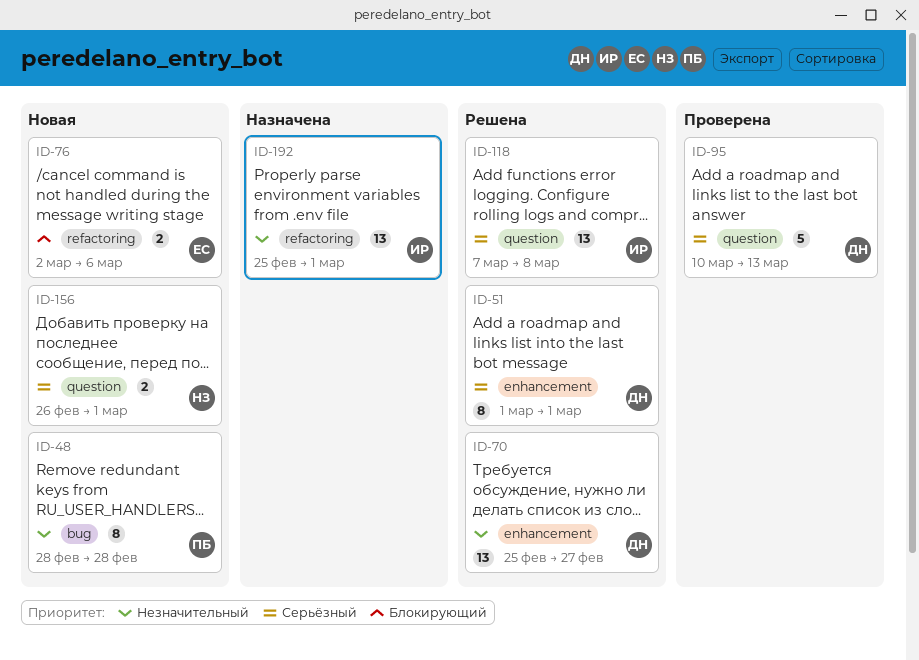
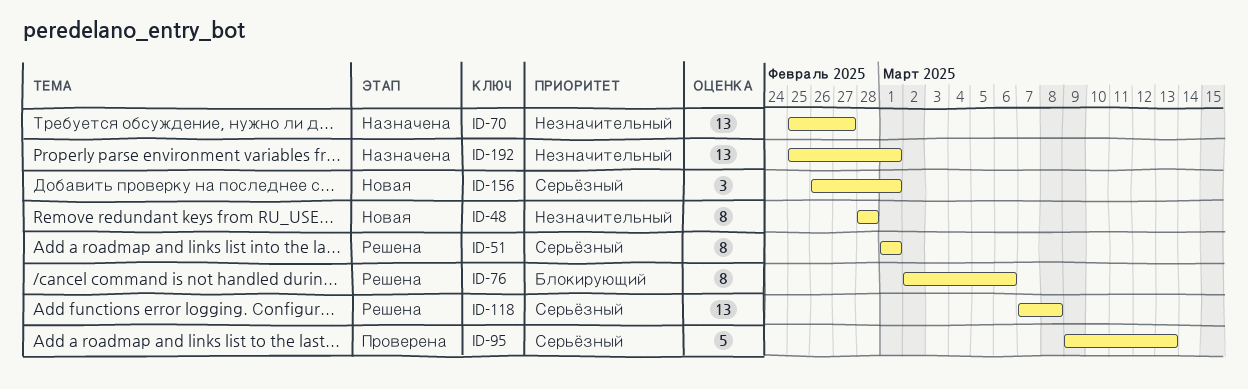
ID-70, status: Решена -> Назначена
ID-76, status: Новая -> Решена
ID-76, estimate: 2 -> 8
ID-95, start: Mar 10 -> Mar 9
ID-156, estimate: 2 -> 3

